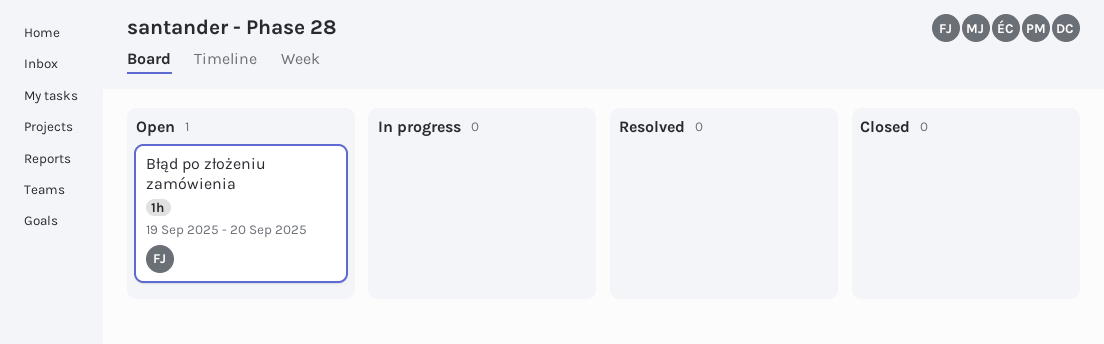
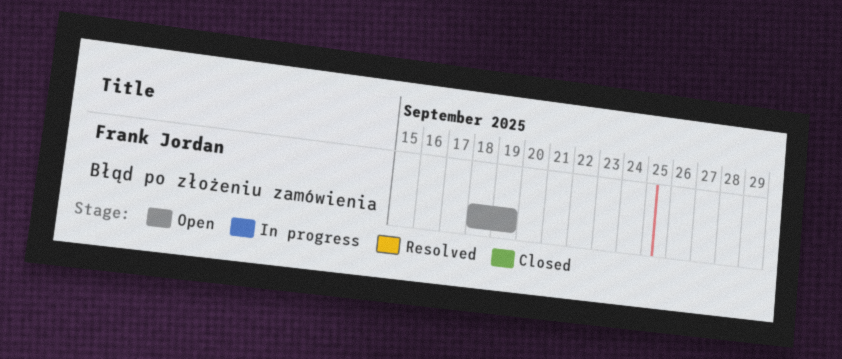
Błąd po złożeniu zamówienia, start: Sep 19 -> Sep 18
Błąd po złożeniu zamówienia, due: Sep 20 -> Sep 19

